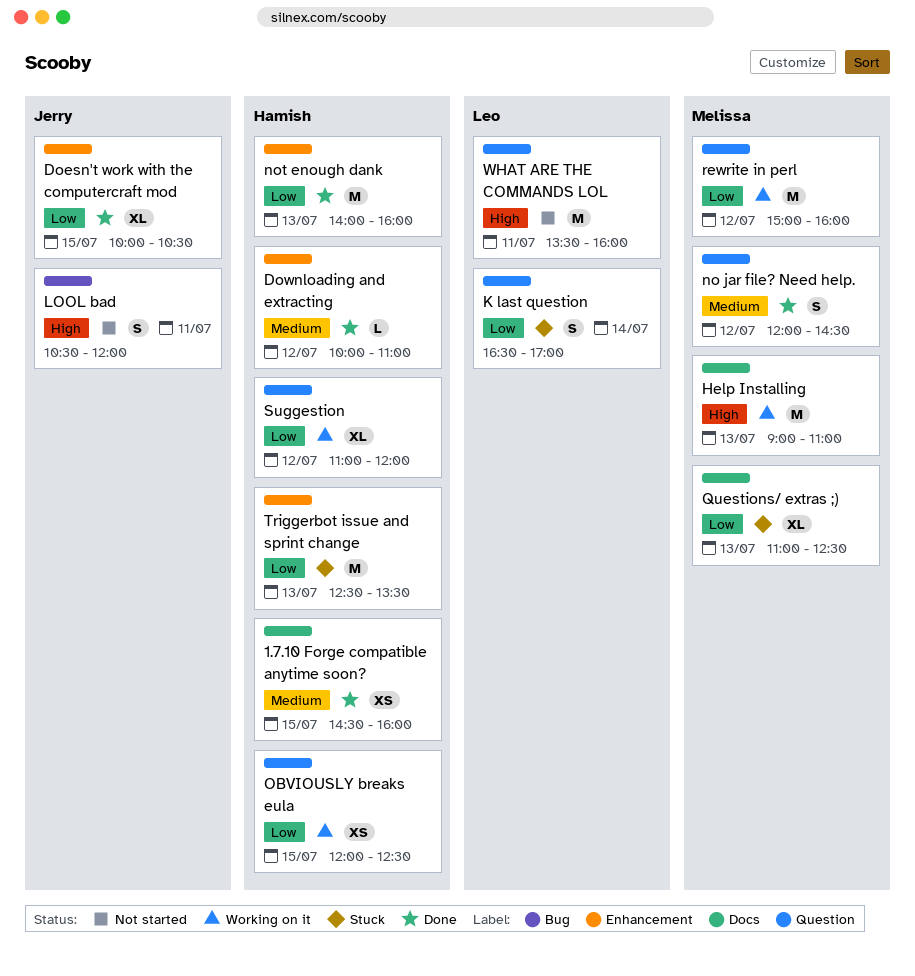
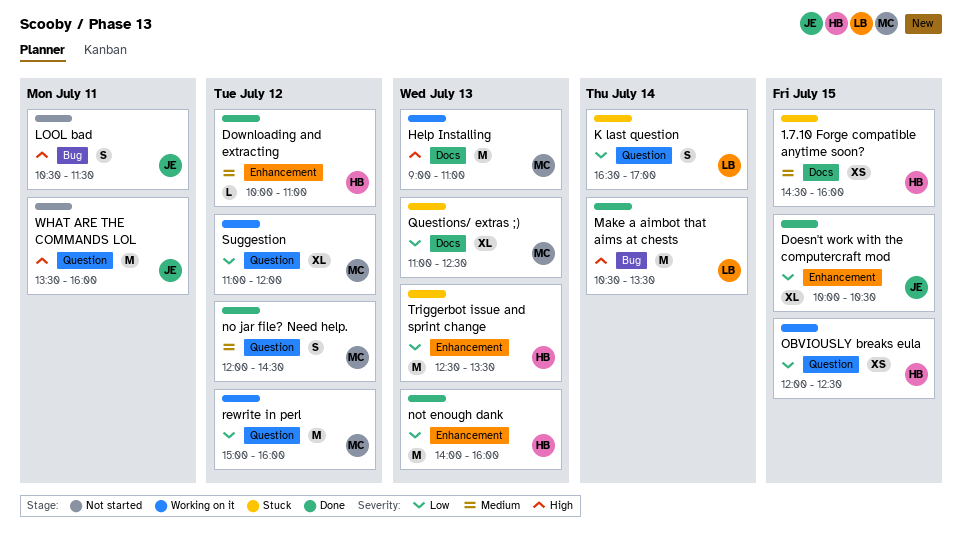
1.7.10 Forge compatible anytime soon?, status: Done -> Stuck
LOOL bad, ends: 12:00 -> 11:30
Make a aimbot that aims at chests: none -> present
Suggestion, owner: Hamish -> Melissa
WHAT ARE THE COMMANDS LOL, owner: Leo -> Jerry

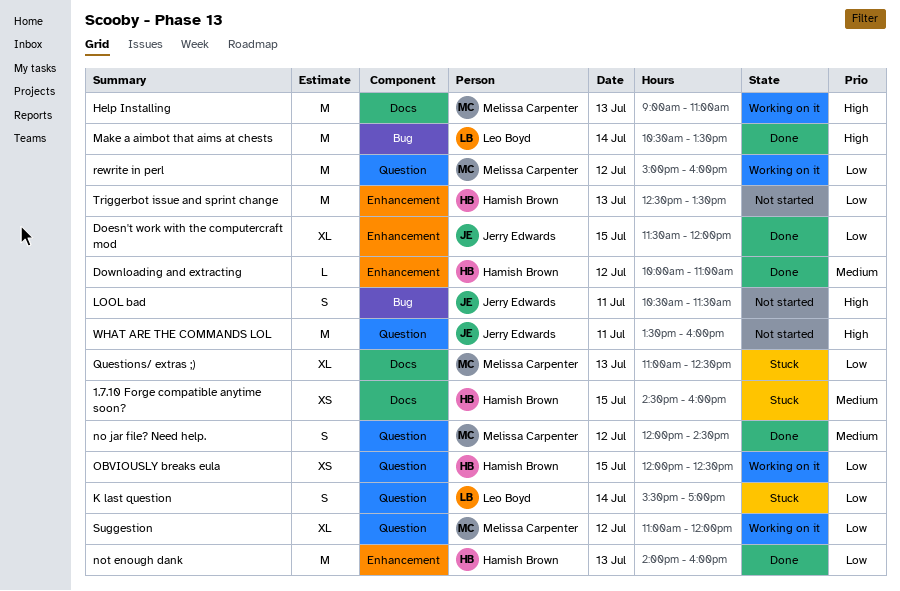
Doesn't work with the computercraft mod, begins: 10:00 -> 11:30
Doesn't work with the computercraft mod, ends: 10:30 -> 12:00
K last question, begins: 16:30 -> 15:30
Triggerbot issue and sprint change, status: Stuck -> Not started

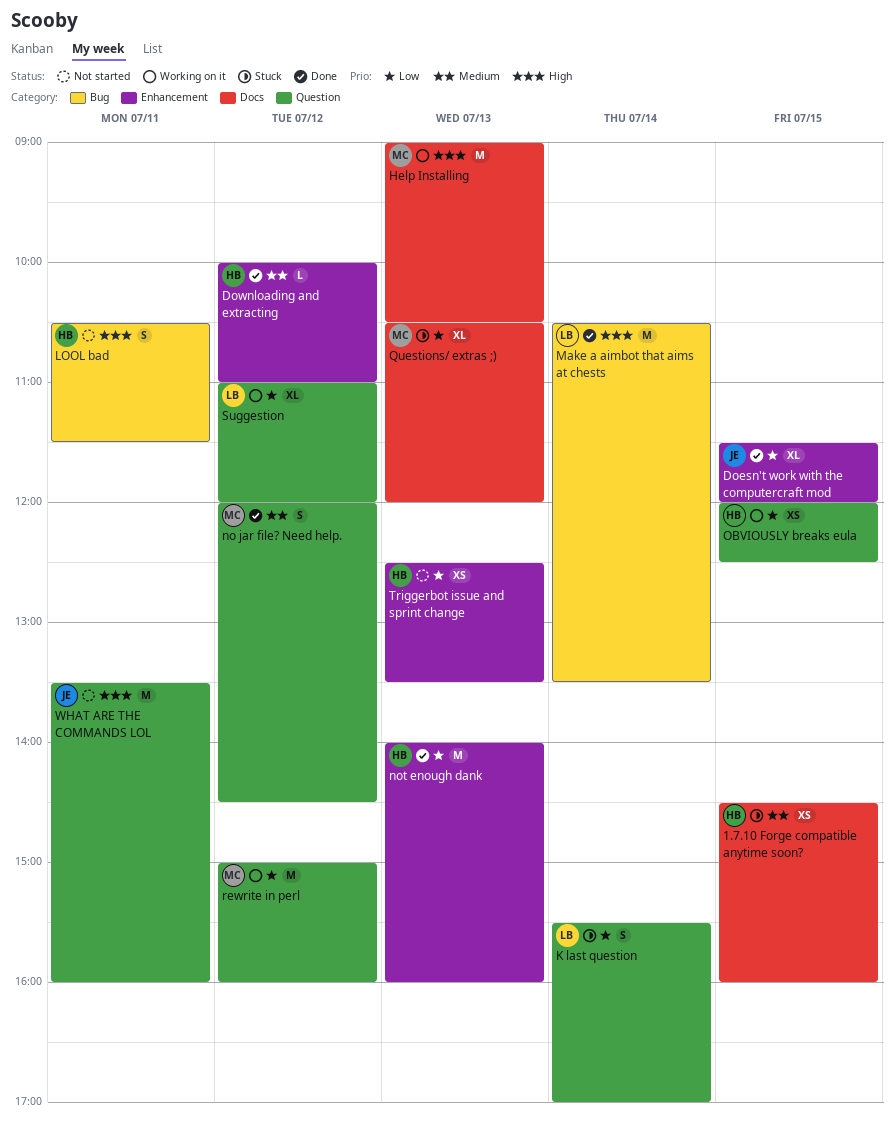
Help Installing, ends: 11:00 -> 10:30
LOOL bad, owner: Jerry Edwards -> Hamish Brown
Questions/ extras ;), begins: 11:00 -> 10:30
Questions/ extras ;), ends: 12:30 -> 12:00
Suggestion, owner: Melissa Carpenter -> Leo Boyd
Triggerbot issue and sprint change, estimate: M -> XS

